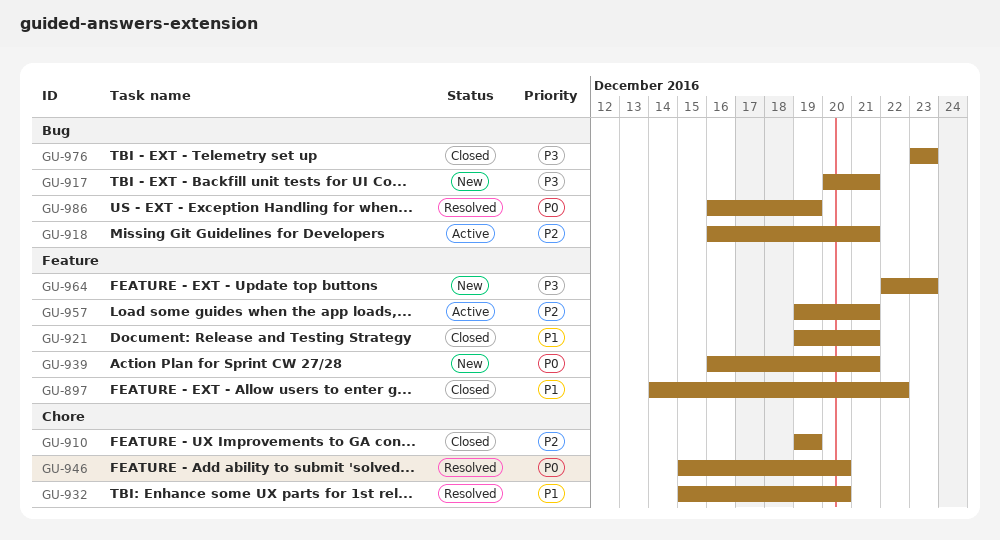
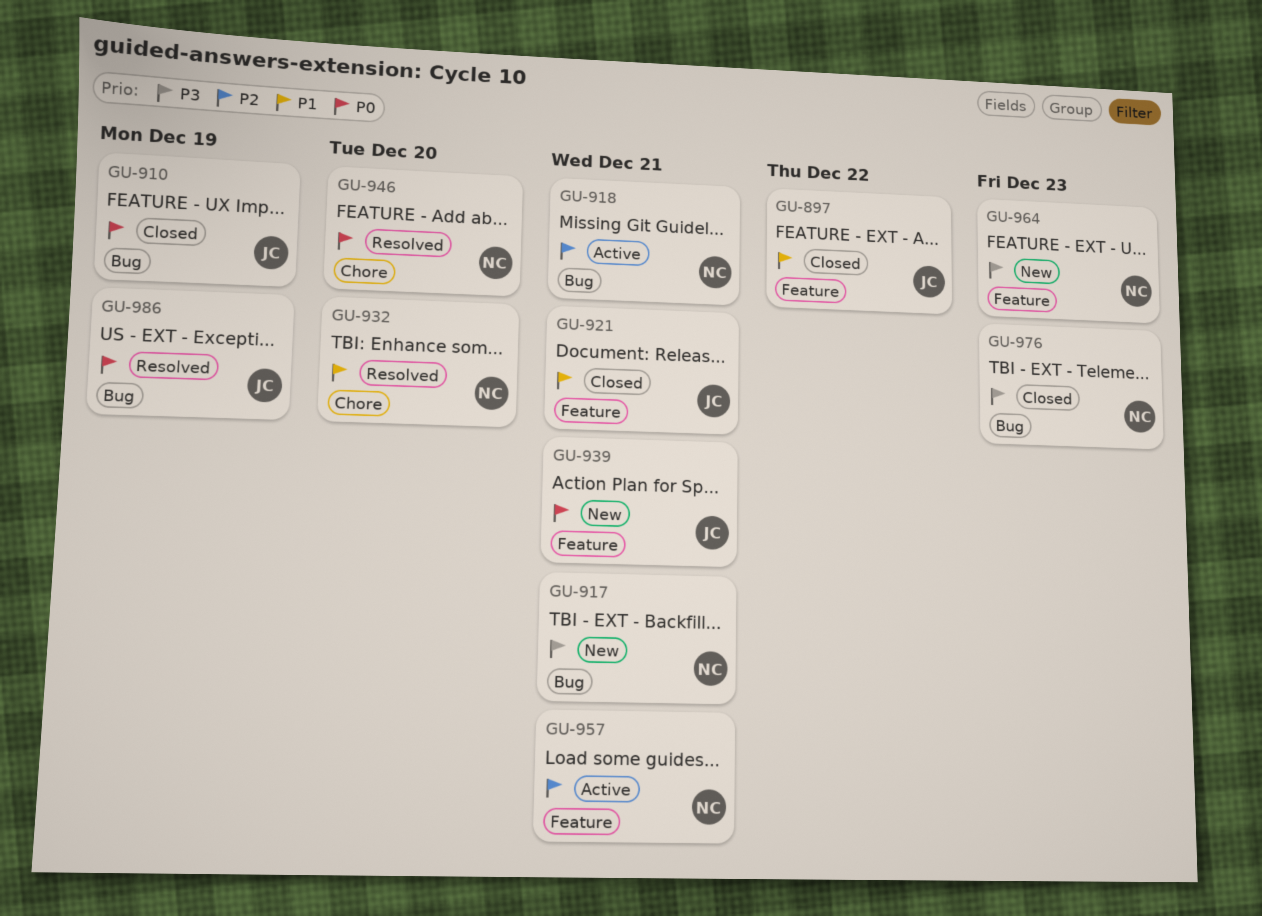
GU-910, priority: P2 -> P0
GU-910, label: Chore -> Bug

